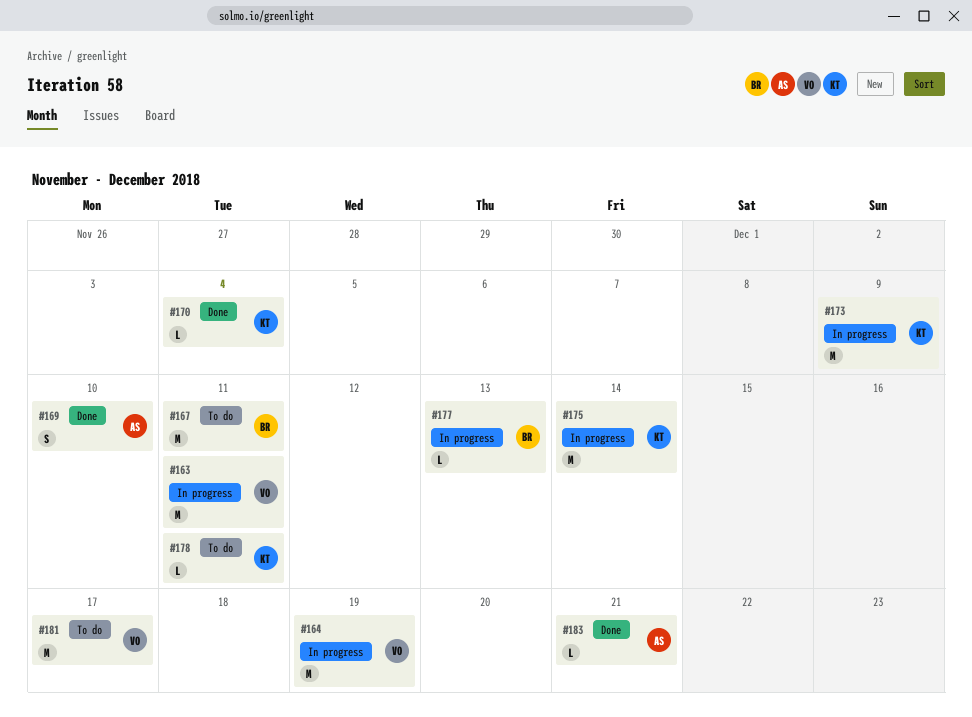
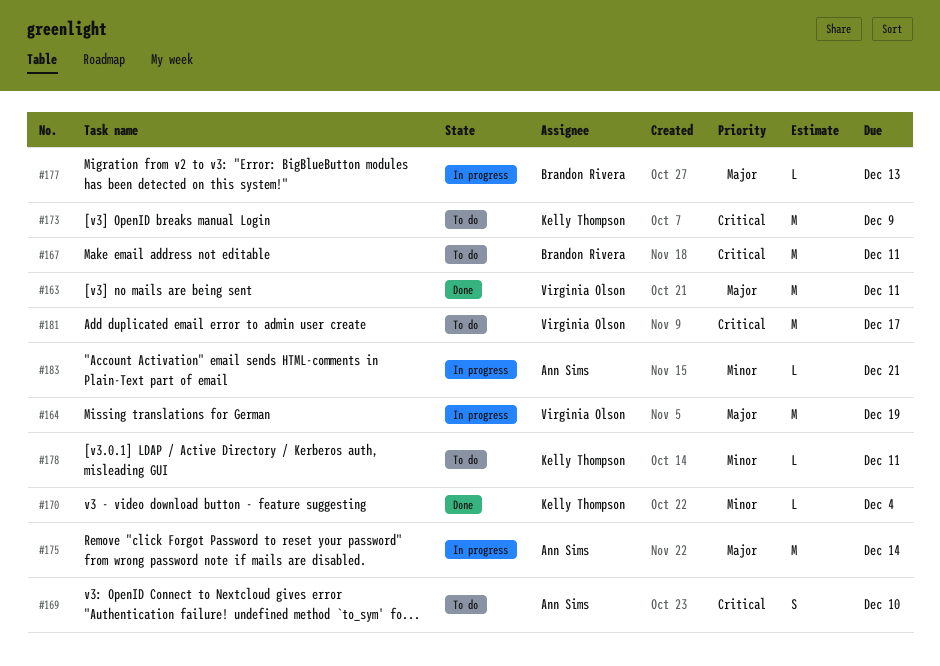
#163, status: In progress -> Done
#169, status: Done -> To do
#173, status: In progress -> To do
#175, owner: Kelly Thompson -> Ann Sims
#183, status: Done -> In progress

